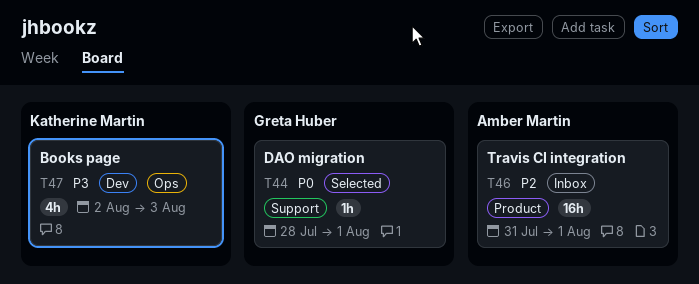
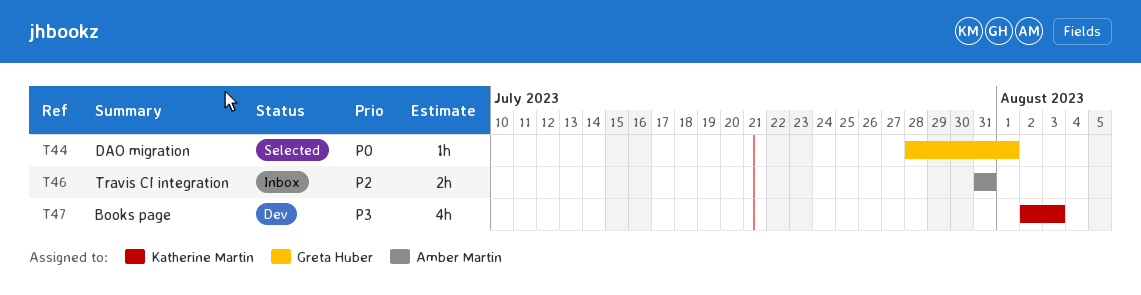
T46, estimate: 16h -> 2h
T46, due: Aug 1 -> Jul 31

